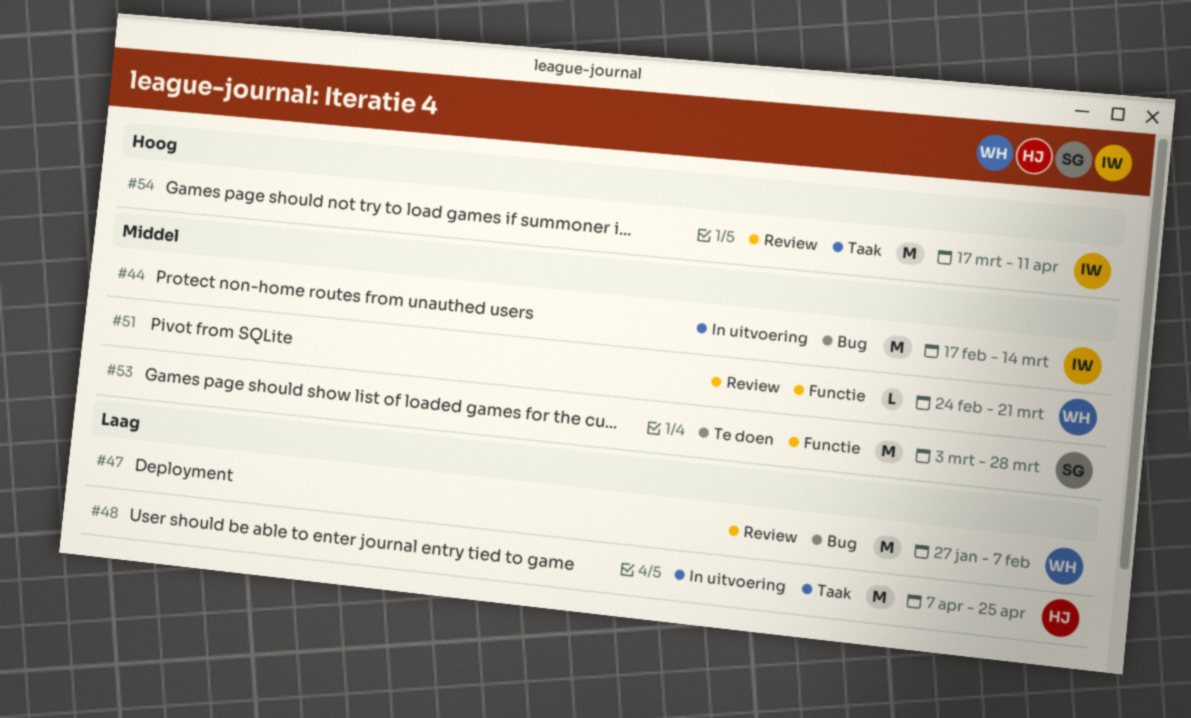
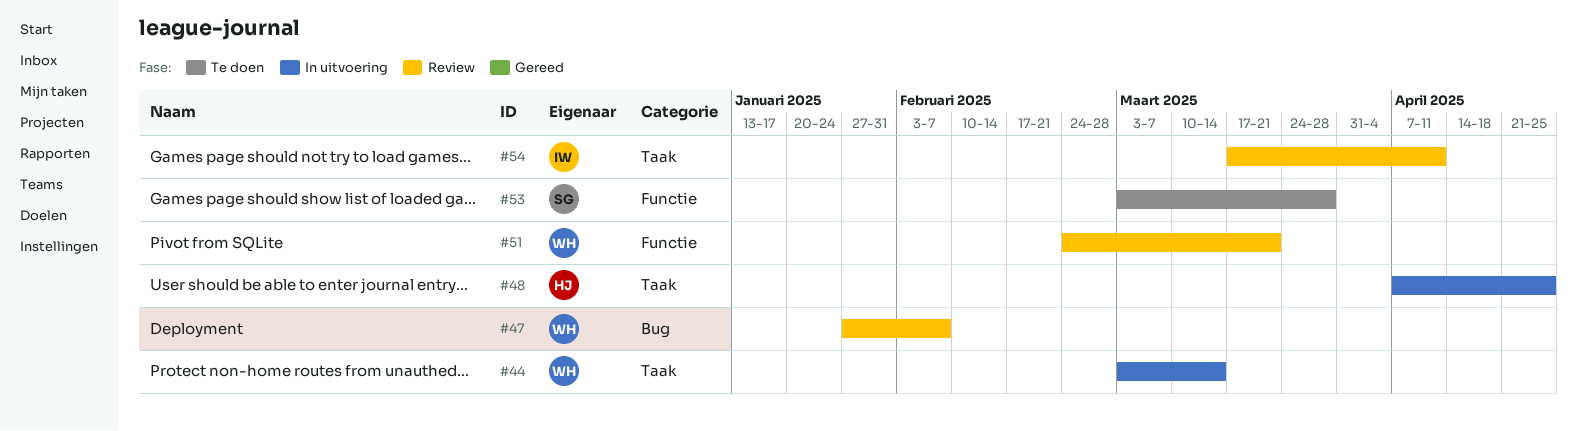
#44, owner: IW -> WH
#44, label: Bug -> Taak
#44, start: Feb 17 -> Mar 3

